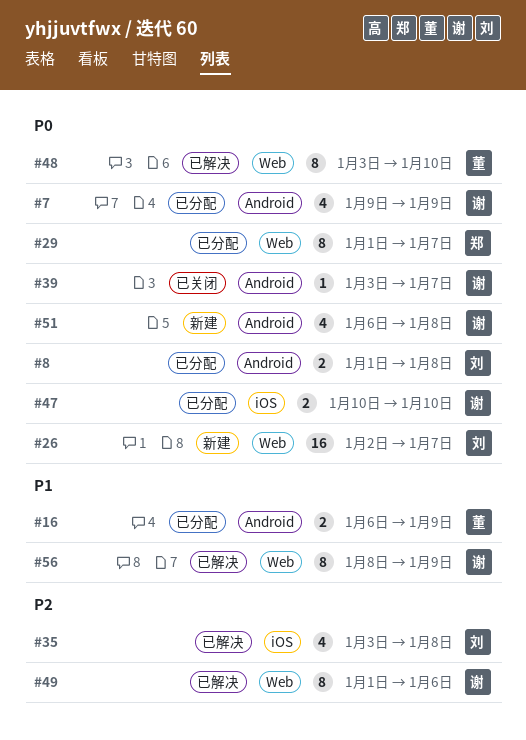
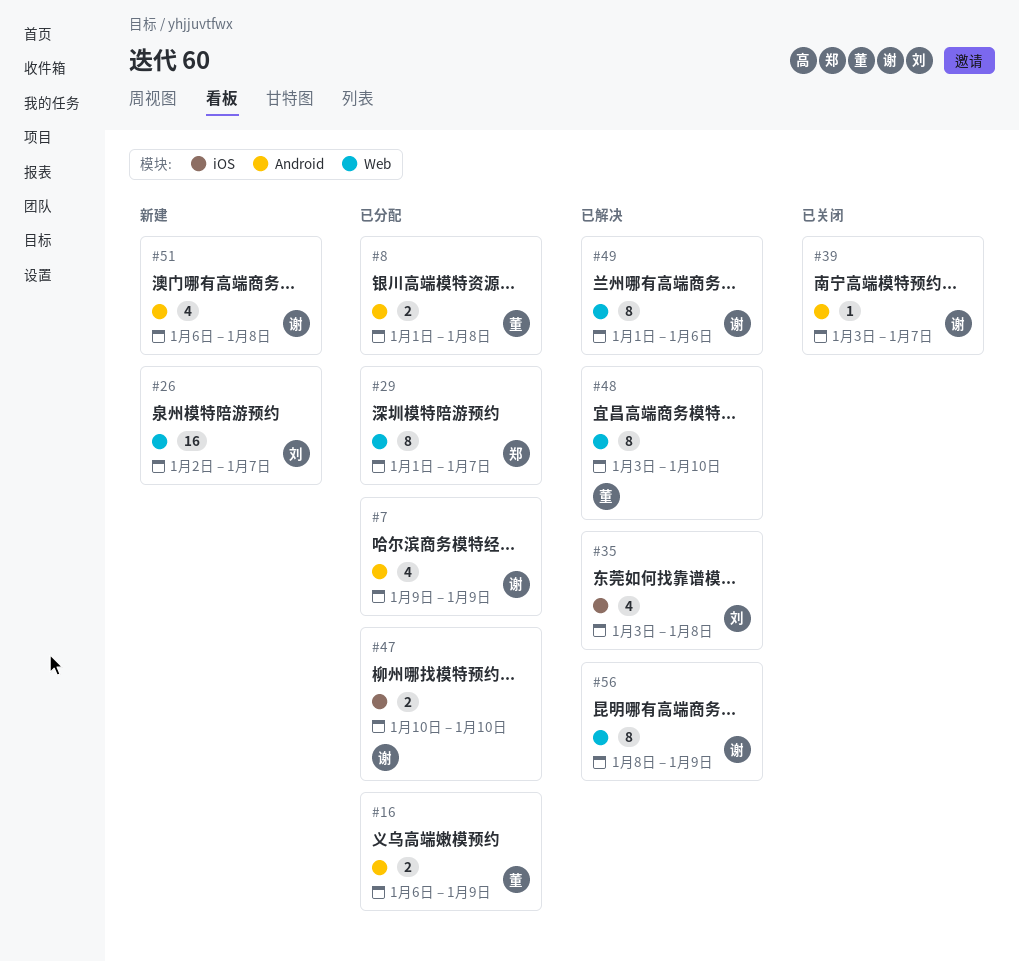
#8, owner: 刘 -> 董

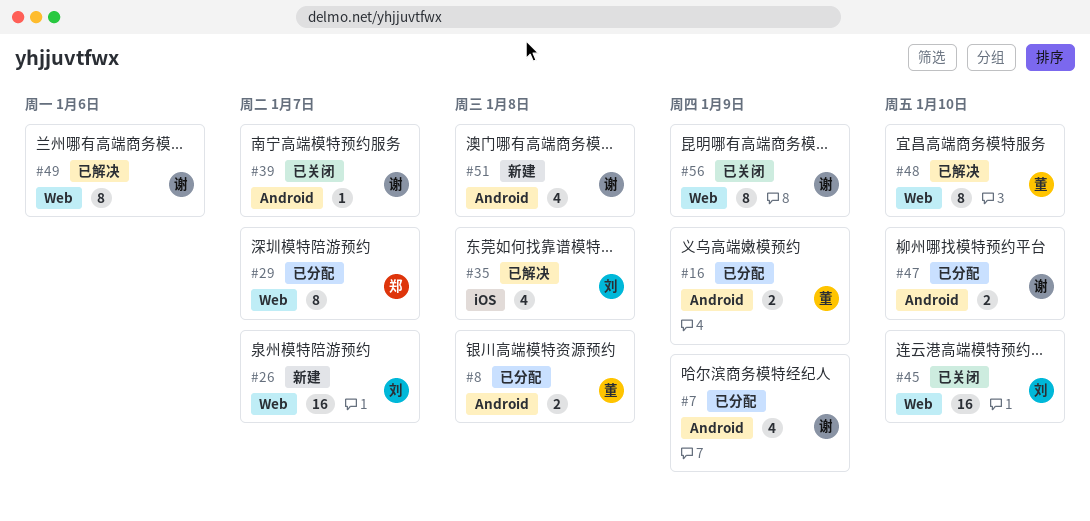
#45: none -> present
#47, label: iOS -> Android
#56, status: 已解决 -> 已关闭

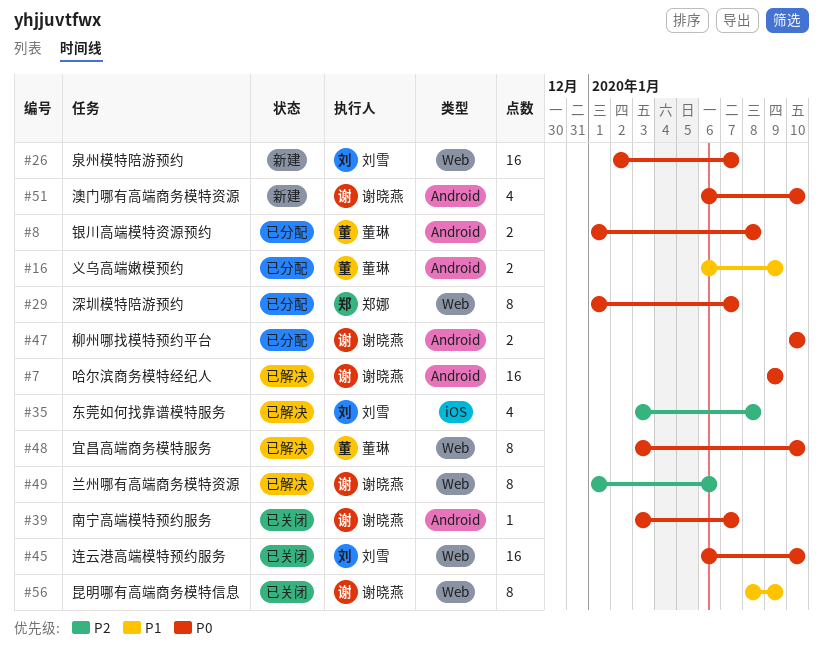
#7, status: 已分配 -> 已解决
#7, estimate: 4 -> 16
#51, due: Jan 8 -> Jan 10

